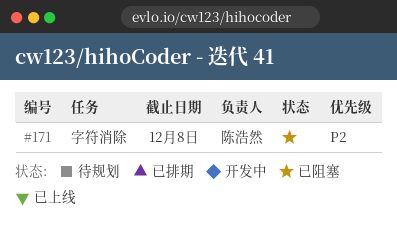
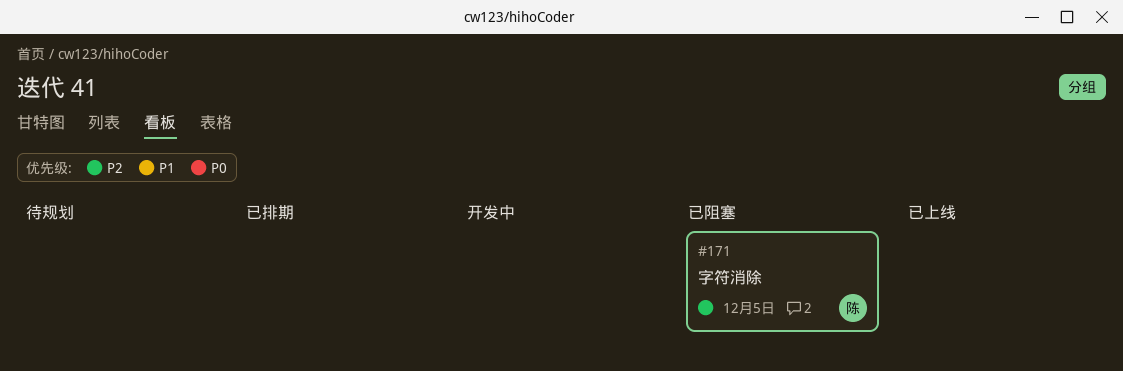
#171, due: Dec 8 -> Dec 5

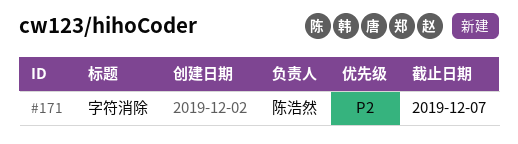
#171, due: Dec 5 -> Dec 7

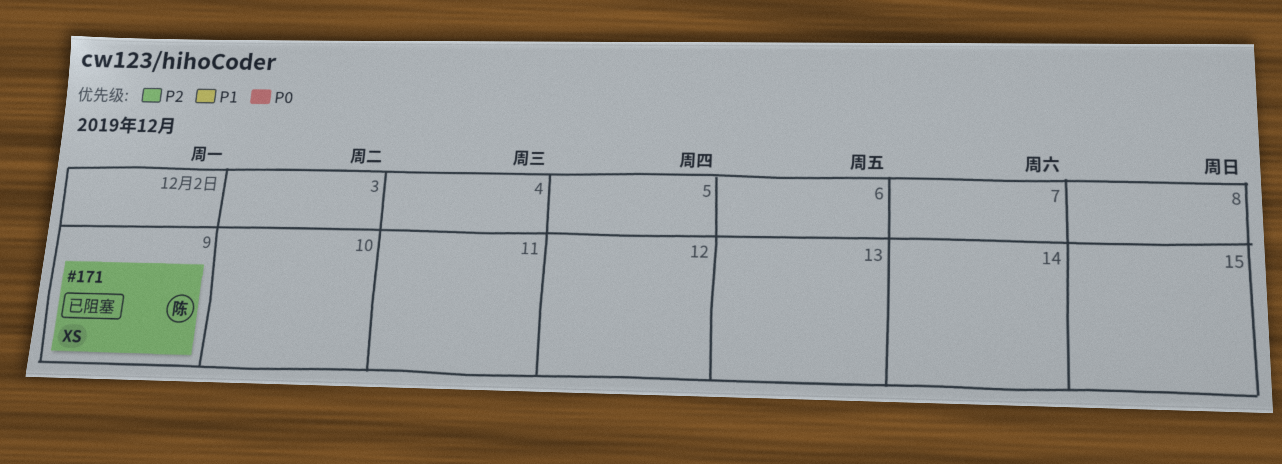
#171, due: Dec 7 -> Dec 9

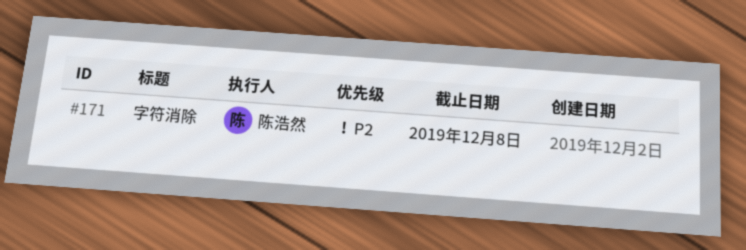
#171, due: Dec 9 -> Dec 8

